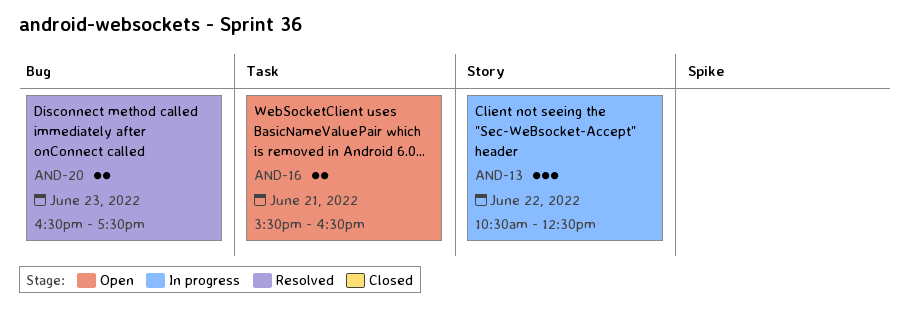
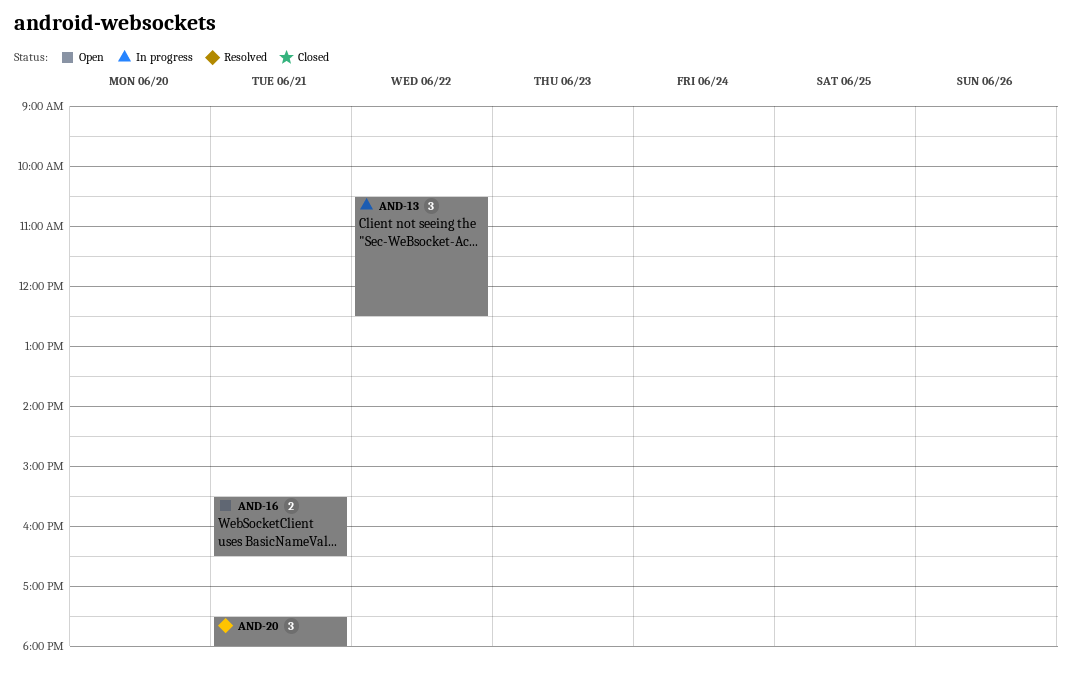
AND-20, estimate: 2 -> 3
AND-20, day: Jun 23 -> Jun 21
AND-20, begins: 16:30 -> 17:30
AND-20, ends: 17:30 -> 18:00

